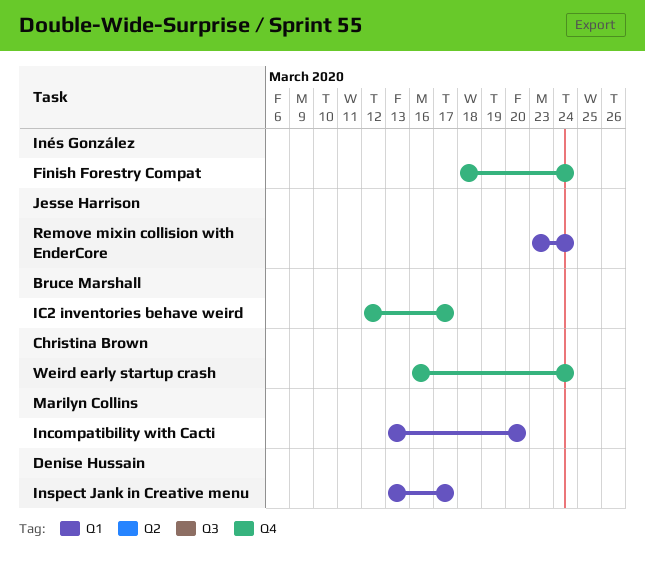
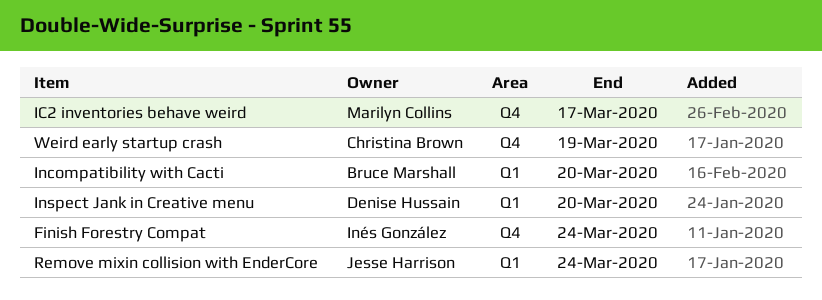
IC2 inventories behave weird, owner: Bruce Marshall -> Marilyn Collins
Incompatibility with Cacti, owner: Marilyn Collins -> Bruce Marshall
Inspect Jank in Creative menu, due: Mar 17 -> Mar 20
Weird early startup crash, due: Mar 24 -> Mar 19

